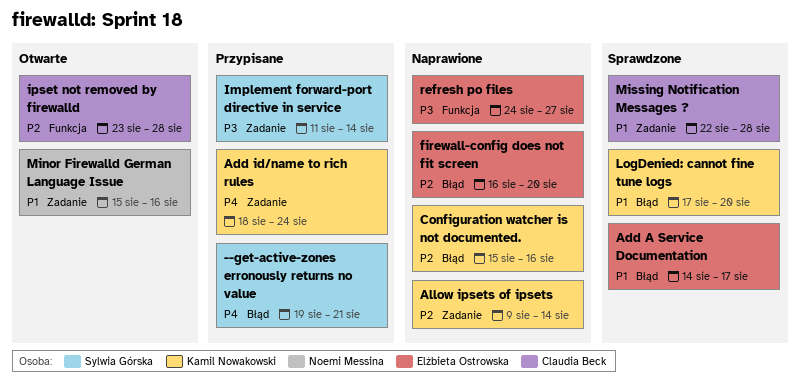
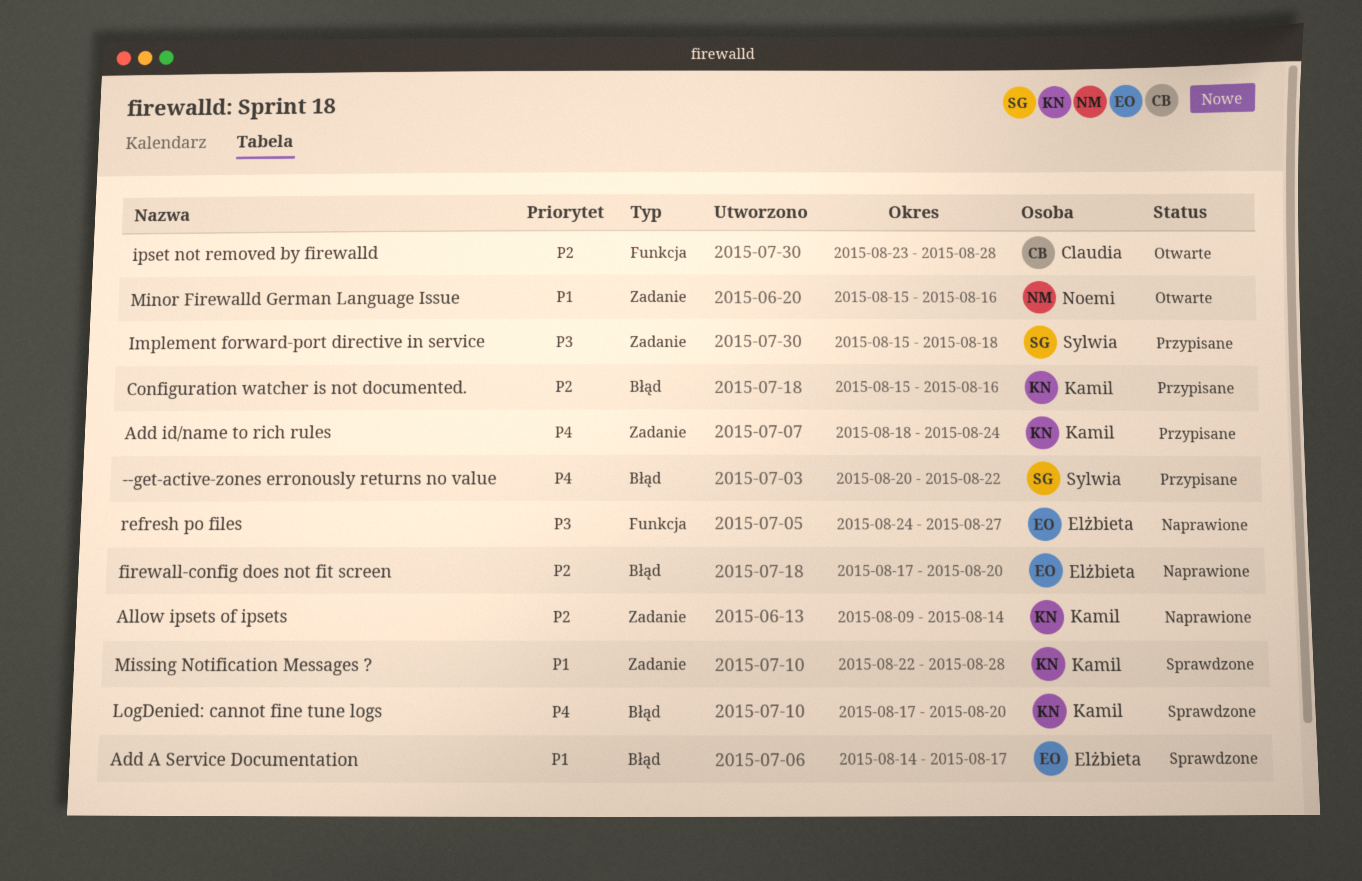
--get-active-zones erronously returns no value, start: Aug 19 -> Aug 20
--get-active-zones erronously returns no value, due: Aug 21 -> Aug 22
Configuration watcher is not documented., status: Naprawione -> Przypisane
firewall-config does not fit screen, start: Aug 16 -> Aug 17
Implement forward-port directive in service, start: Aug 11 -> Aug 15
Implement forward-port directive in service, due: Aug 14 -> Aug 18
LogDenied: cannot fine tune logs, priority: P1 -> P4
Missing Notification Messages ?, owner: Claudia Beck -> Kamil Nowakowski

